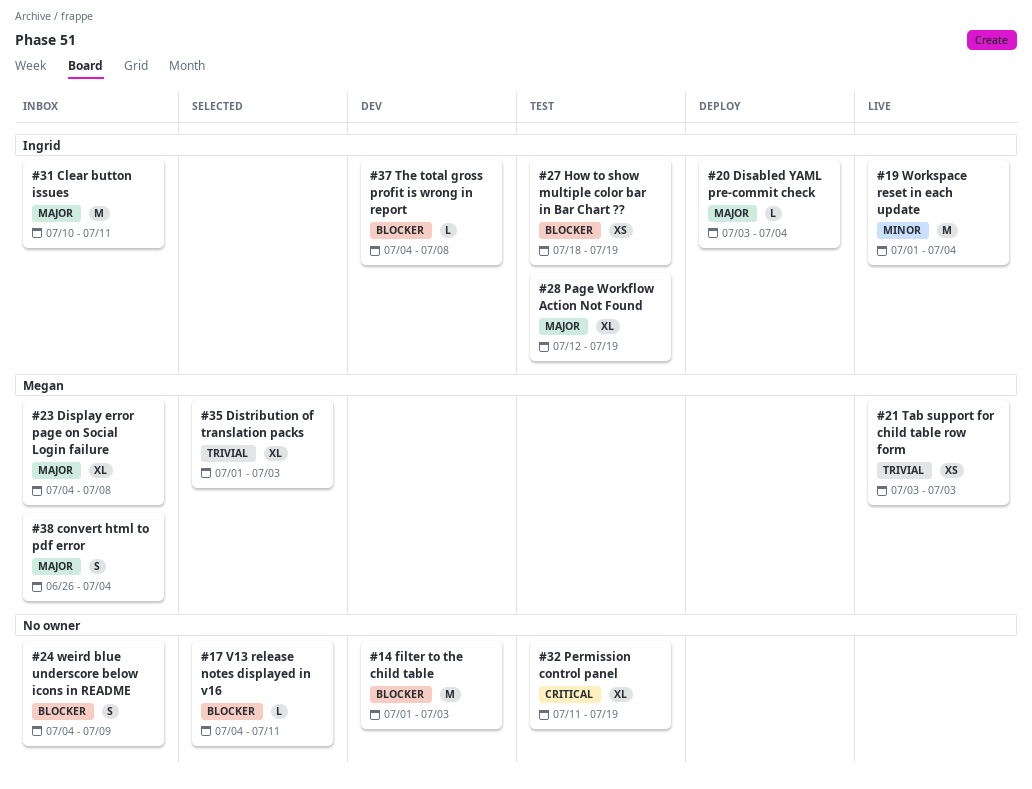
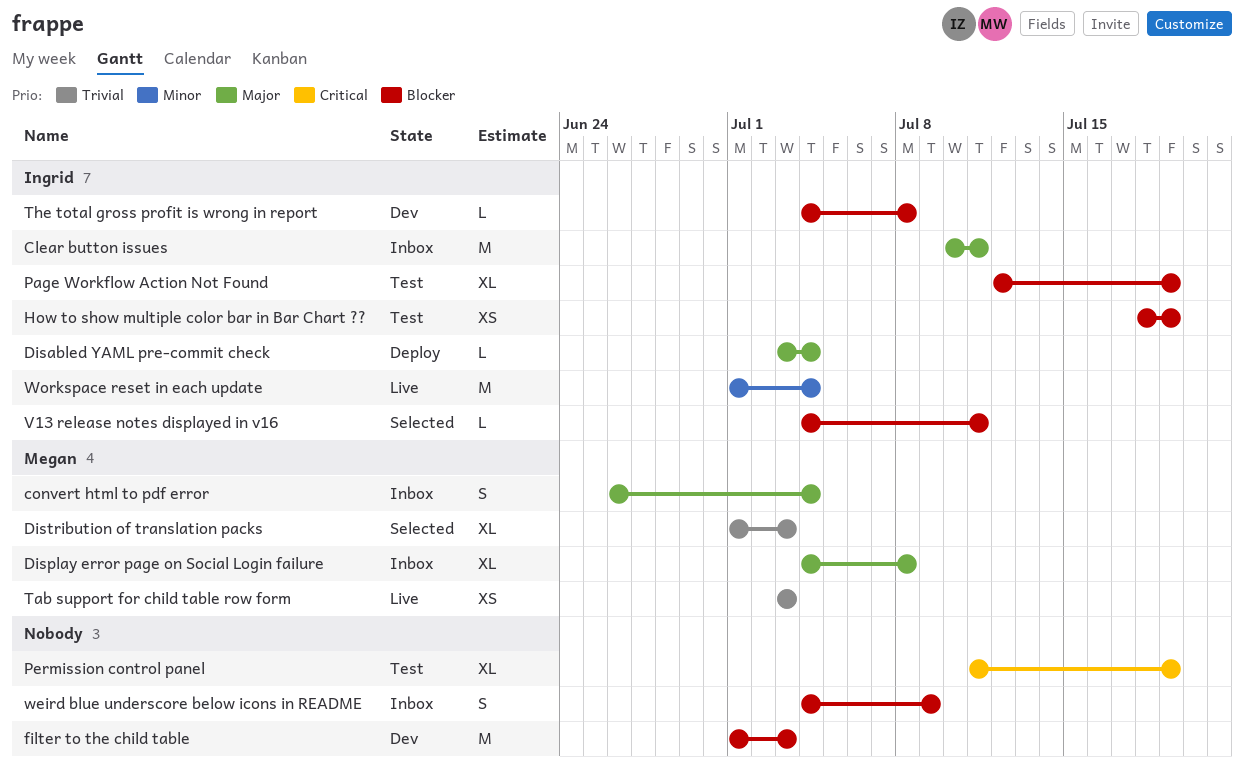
Page Workflow Action Not Found, priority: Major -> Blocker
V13 release notes displayed in v16, owner: none -> Ingrid

